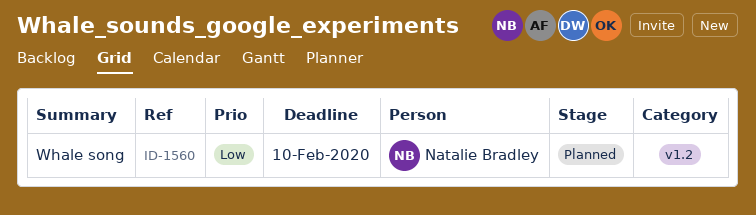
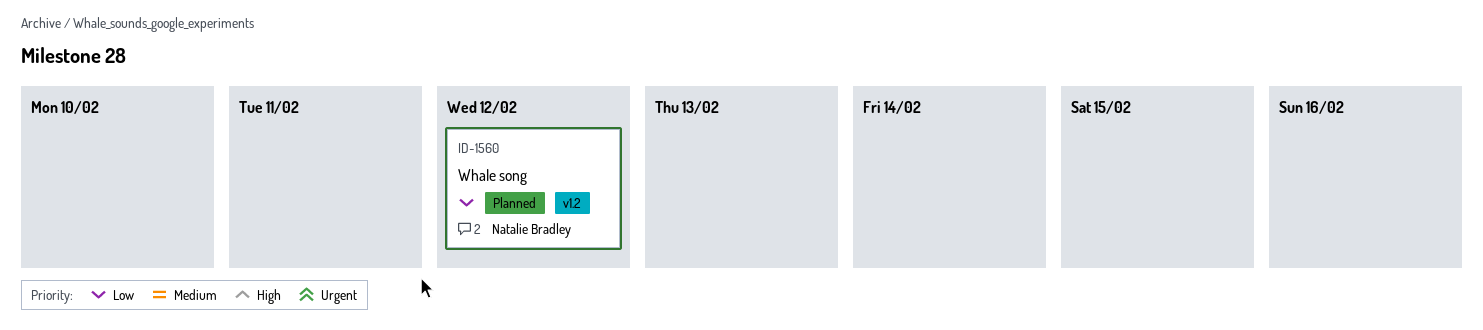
ID-1560, due: Feb 10 -> Feb 12

